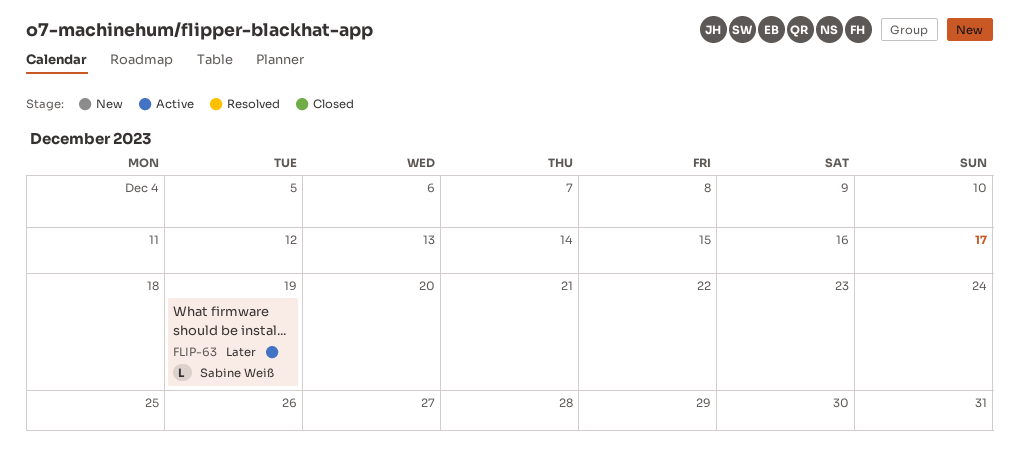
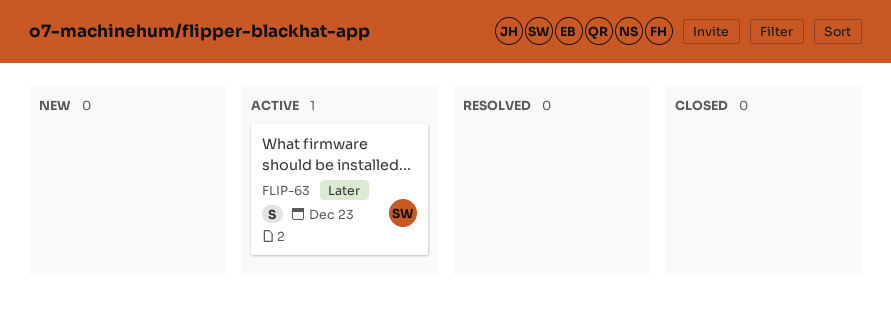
FLIP-63, estimate: L -> S
FLIP-63, due: Dec 19 -> Dec 23

